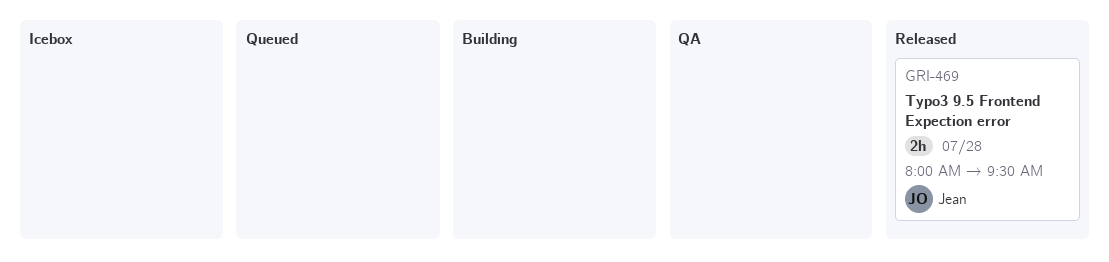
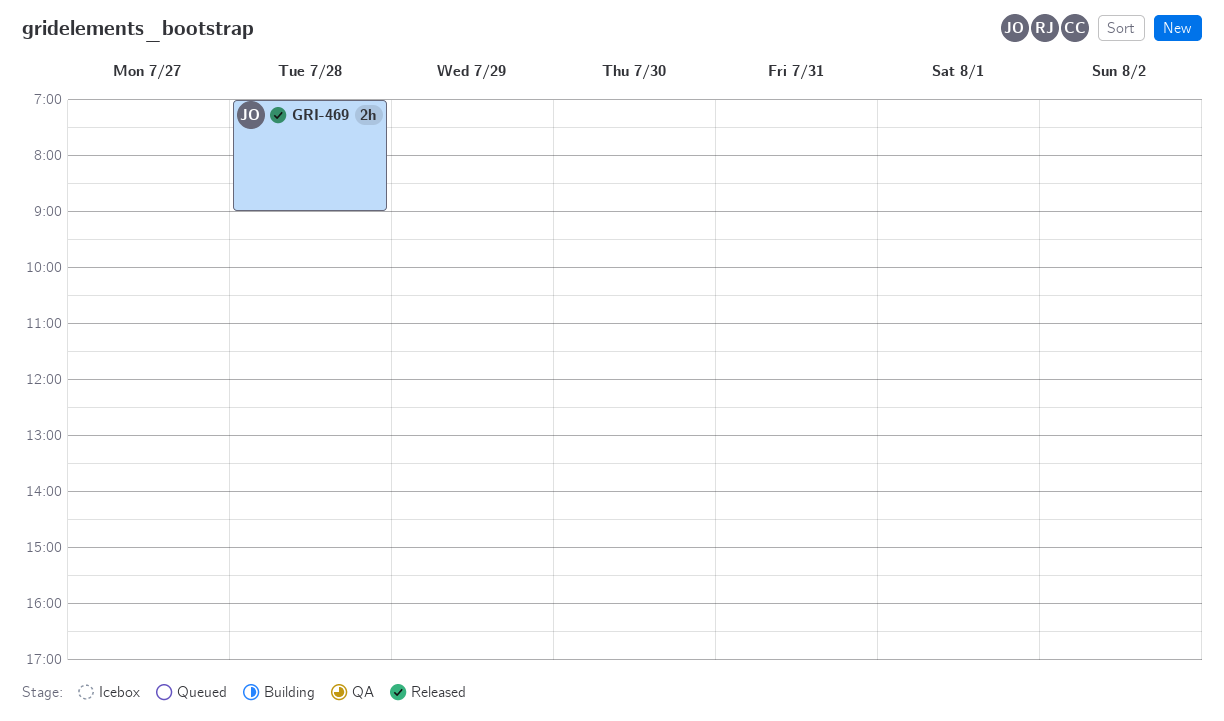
GRI-469, begins: 08:00 -> 07:00
GRI-469, ends: 09:30 -> 09:00

